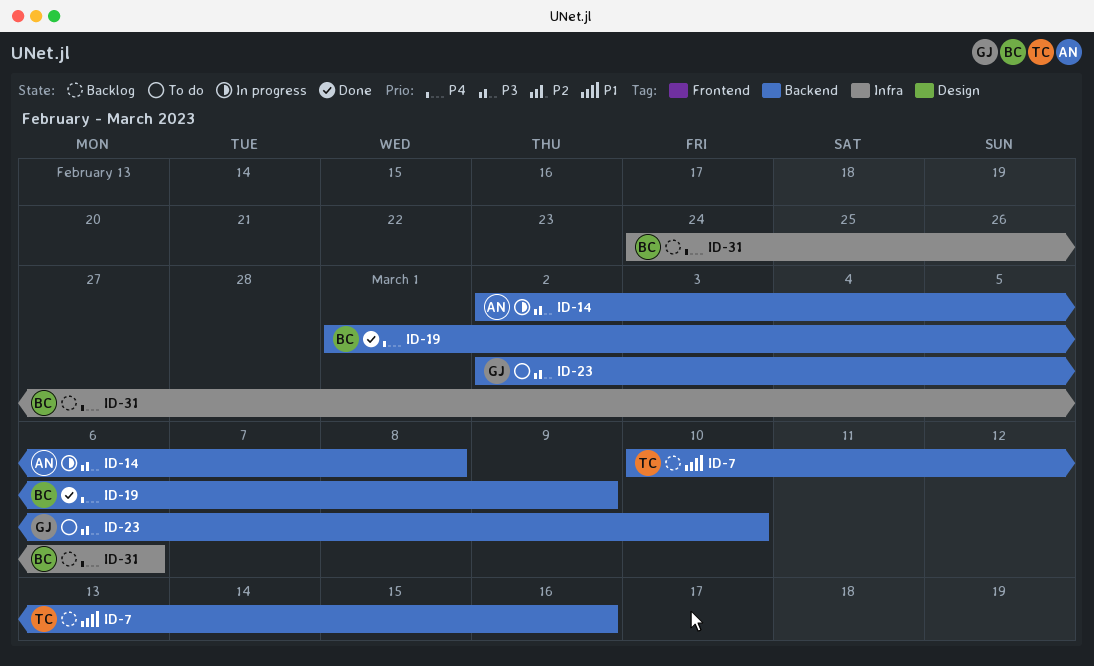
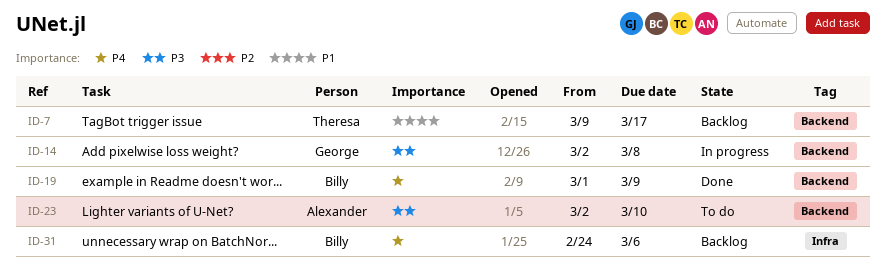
ID-7, start: Mar 10 -> Mar 9
ID-7, due: Mar 16 -> Mar 17
ID-14, owner: Alexander -> George
ID-23, owner: George -> Alexander

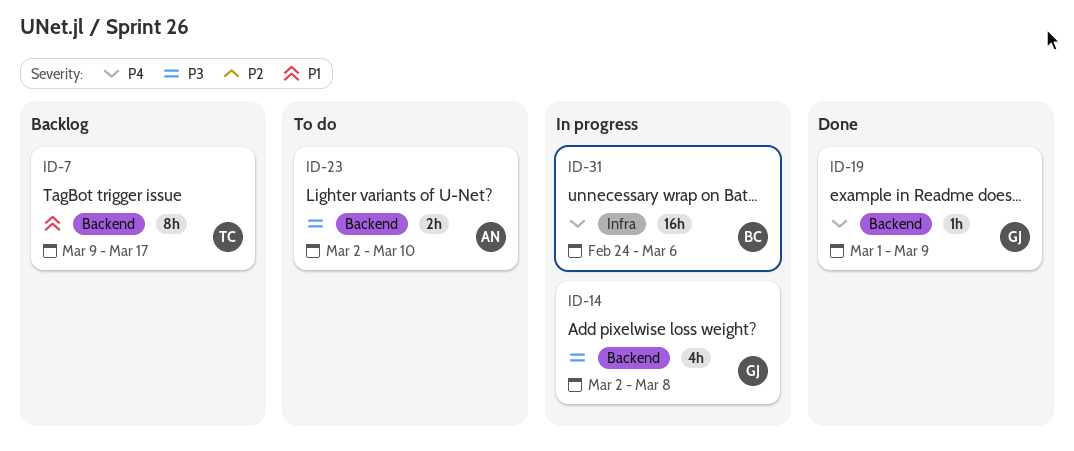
ID-19, owner: Billy -> George
ID-31, status: Backlog -> In progress

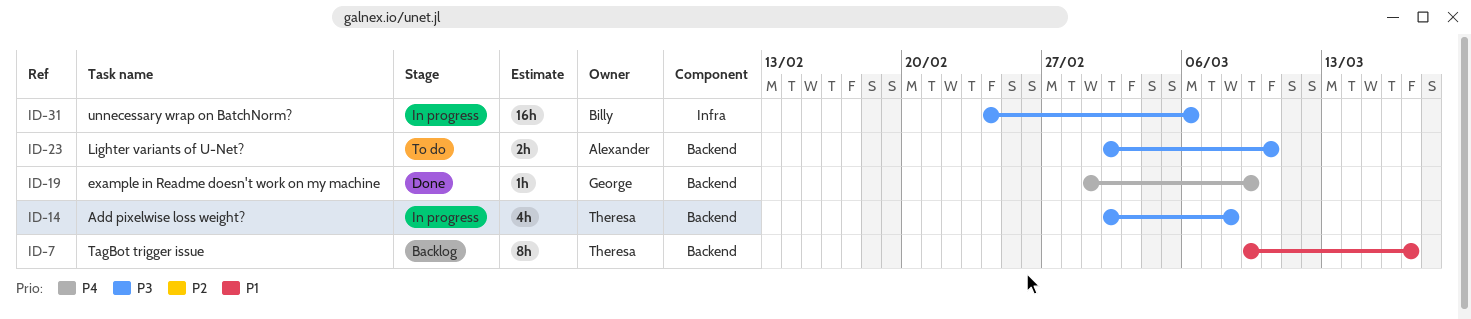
ID-14, owner: George -> Theresa
ID-31, priority: P4 -> P3

